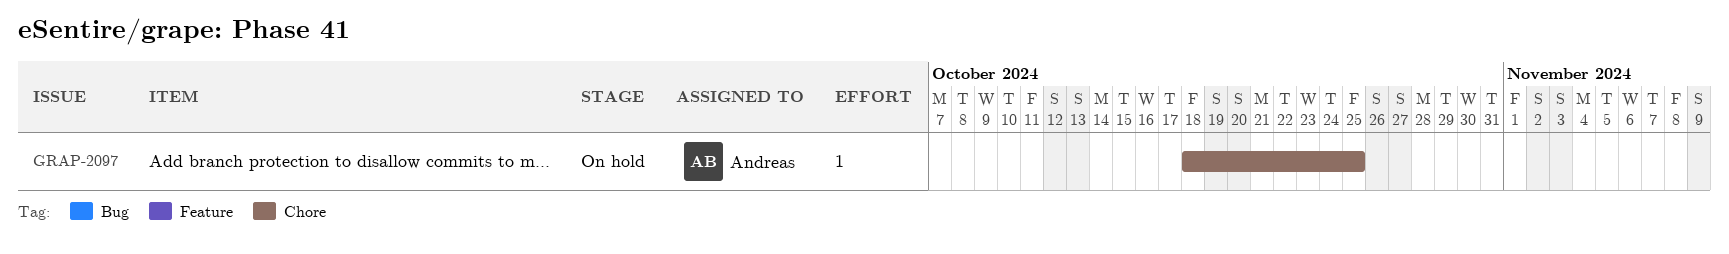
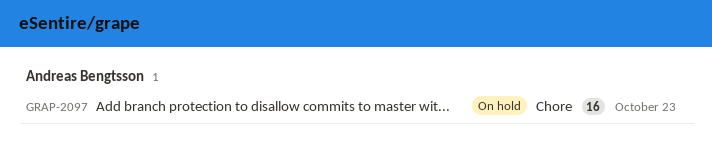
GRAP-2097, estimate: 1 -> 16
GRAP-2097, due: Oct 25 -> Oct 23

